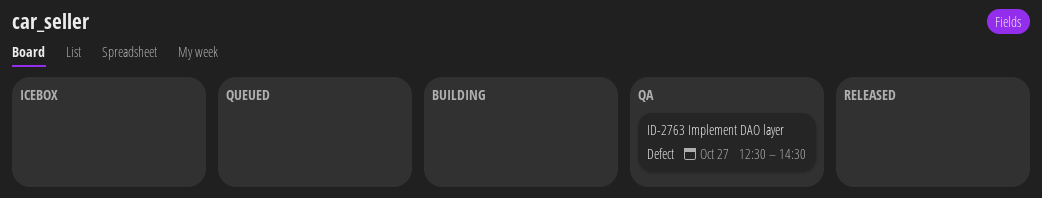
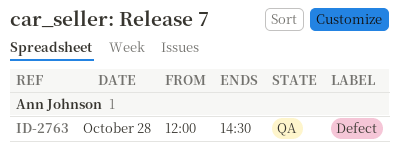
ID-2763, day: Oct 27 -> Oct 28
ID-2763, begins: 12:30 -> 12:00

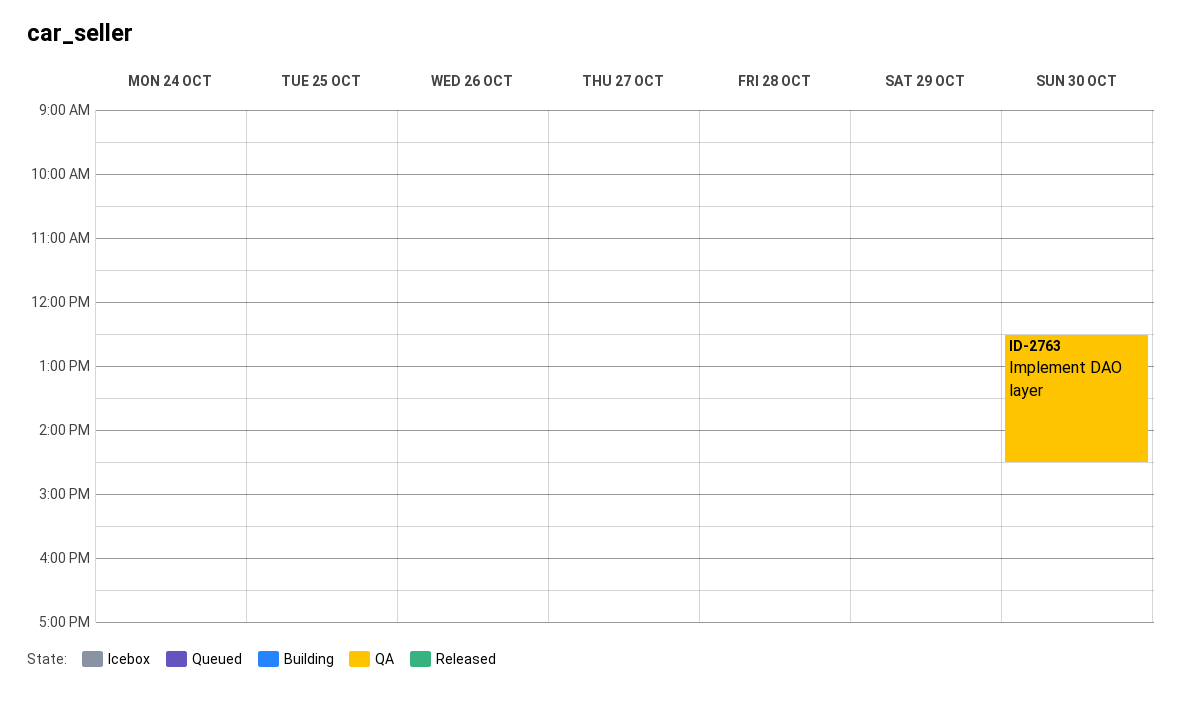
ID-2763, day: Oct 28 -> Oct 30
ID-2763, begins: 12:00 -> 12:30

